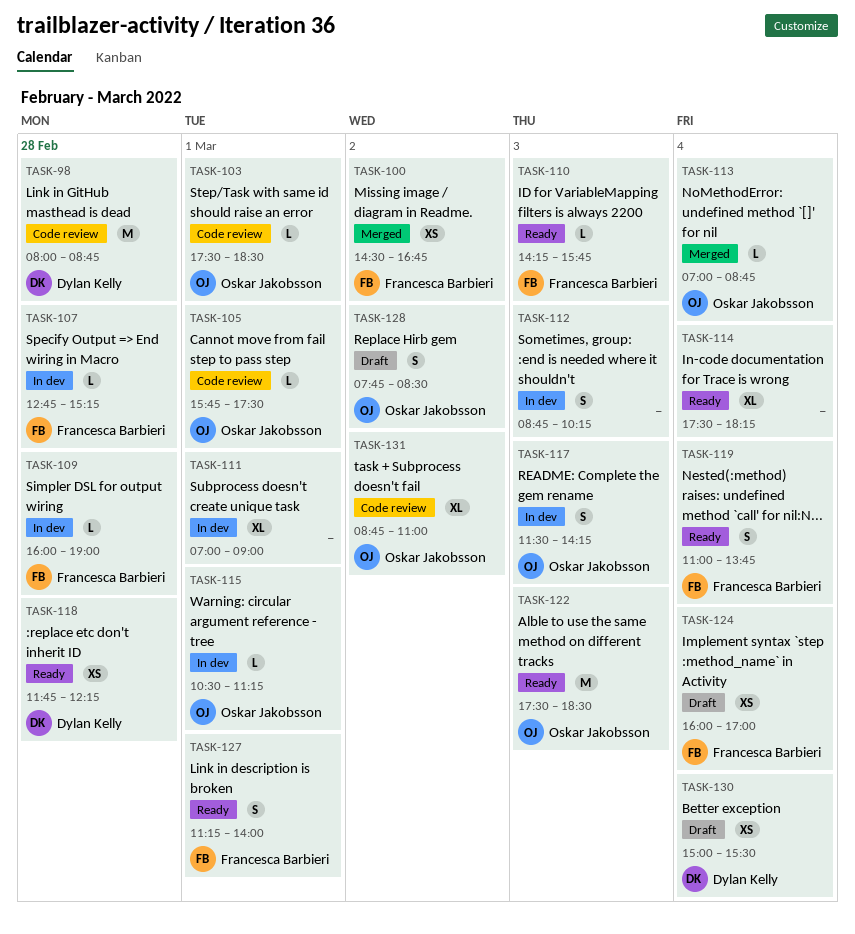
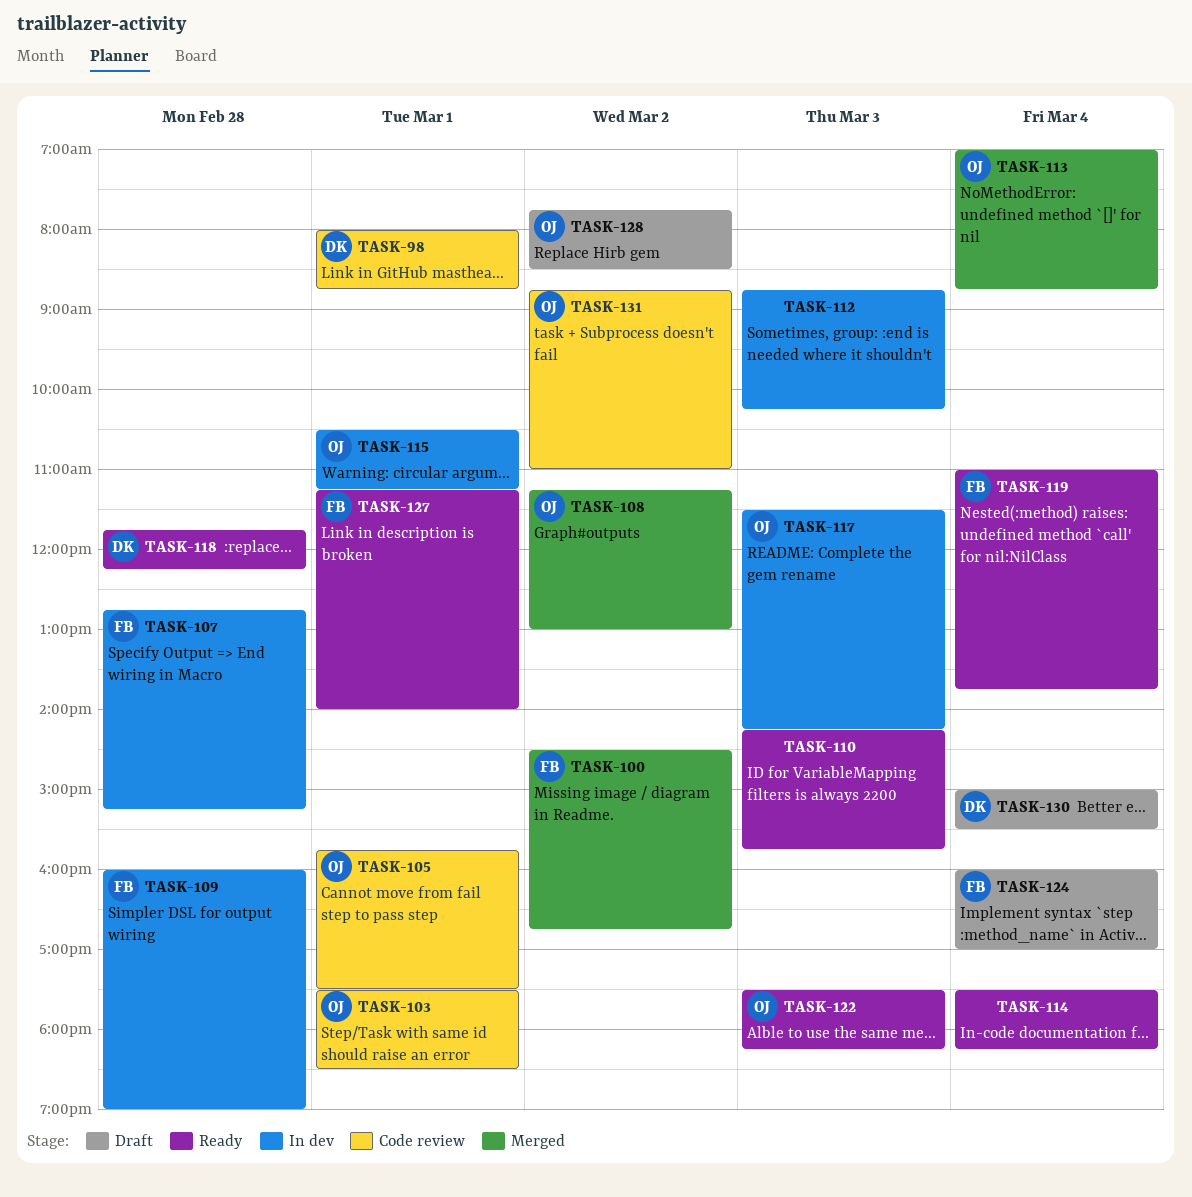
TASK-98, day: Feb 28 -> Mar 1
TASK-108: none -> present
TASK-110, owner: Francesca Barbieri -> none
TASK-111: present -> none
TASK-122, ends: 18:30 -> 18:15

